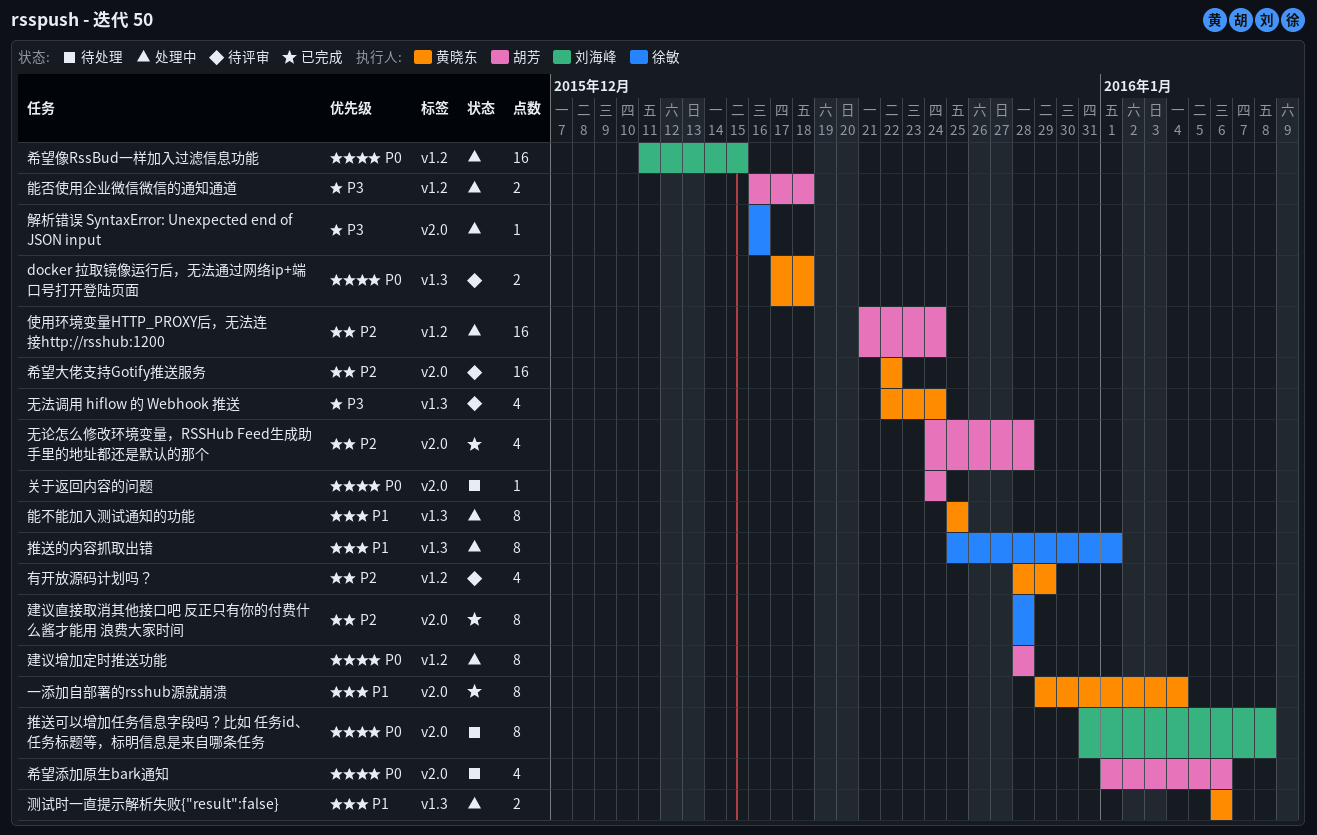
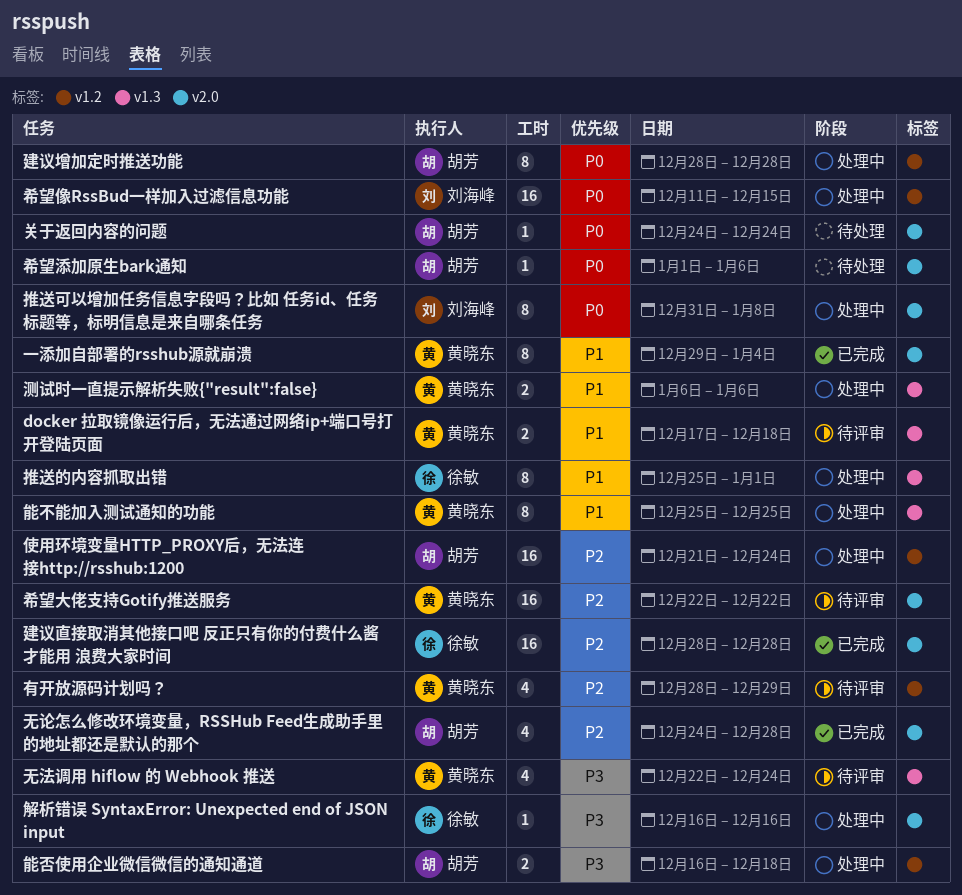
docker 拉取镜像运行后，无法通过网络ip+端口号打开登陆页面, priority: P0 -> P1
希望添加原生bark通知, estimate: 4 -> 1
建议直接取消其他接口吧 反正只有你的付费什么酱才能用 浪费大家时间, estimate: 8 -> 16
推送可以增加任务信息字段吗？比如 任务id、任务标题等，标明信息是来自哪条任务, status: 待处理 -> 处理中

